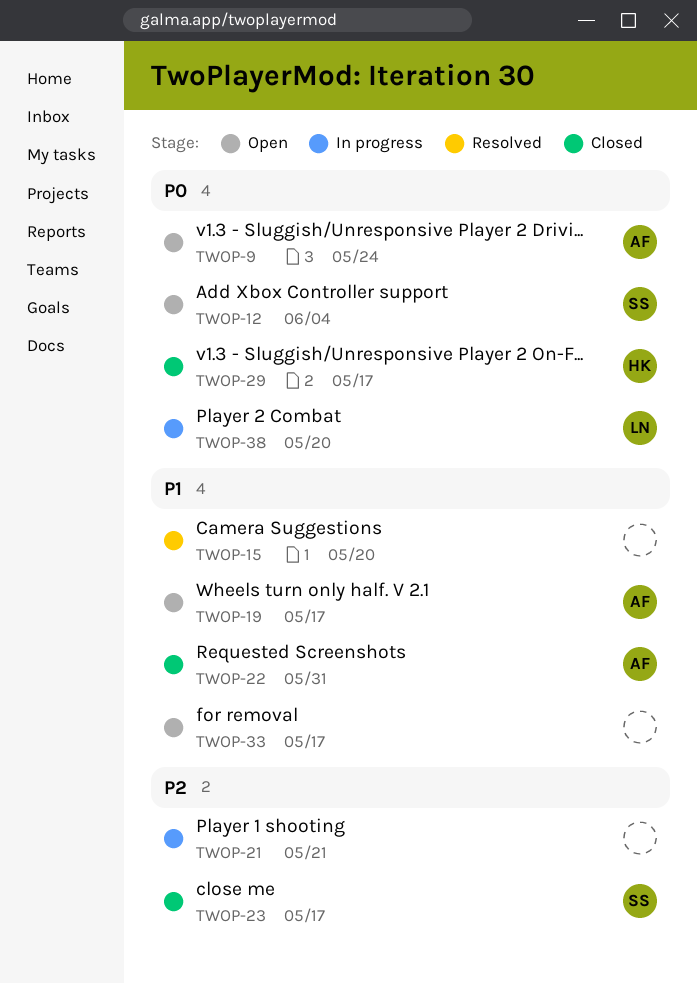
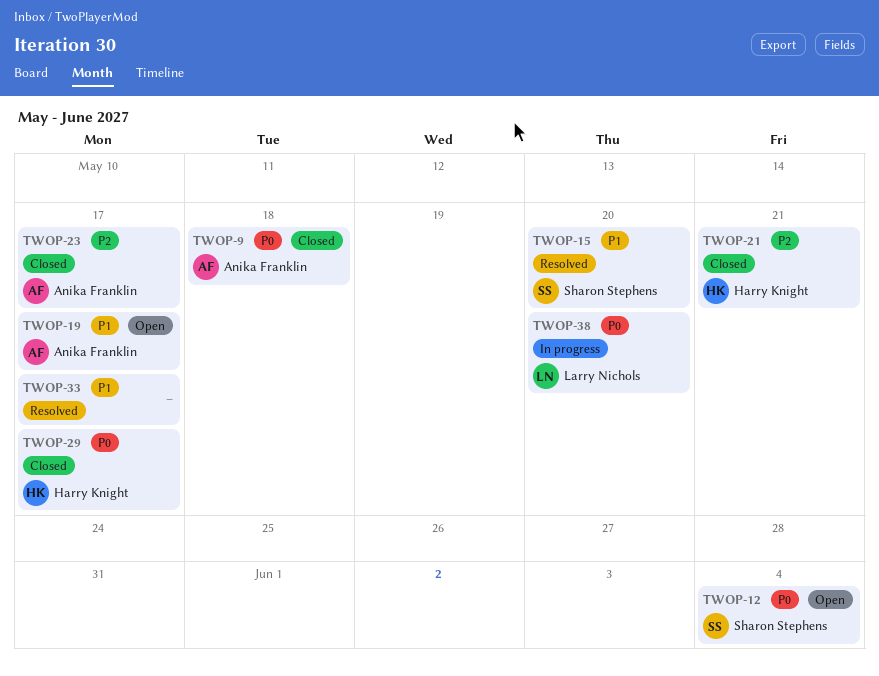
TWOP-9, status: Open -> Closed
TWOP-9, due: May 24 -> May 18
TWOP-15, owner: none -> Sharon Stephens
TWOP-21, status: In progress -> Closed
TWOP-21, owner: none -> Harry Knight
TWOP-22: present -> none
TWOP-23, owner: Sharon Stephens -> Anika Franklin
TWOP-33, status: Open -> Resolved

